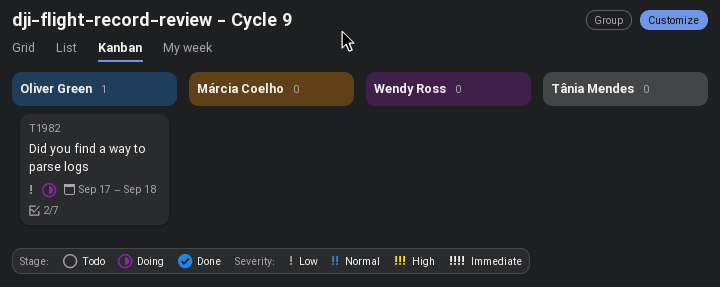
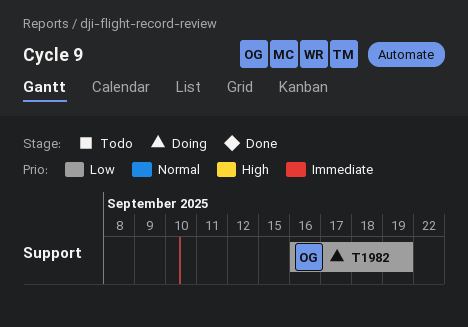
T1982, start: Sep 17 -> Sep 16
T1982, due: Sep 18 -> Sep 19

